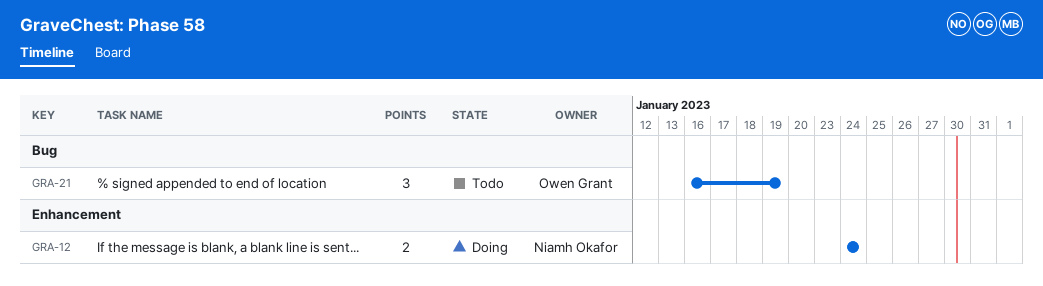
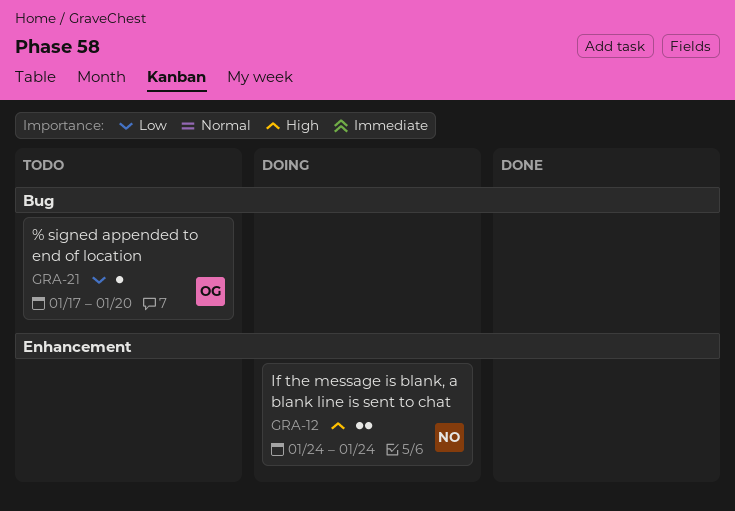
GRA-21, estimate: 3 -> 1
GRA-21, start: Jan 16 -> Jan 17
GRA-21, due: Jan 19 -> Jan 20

